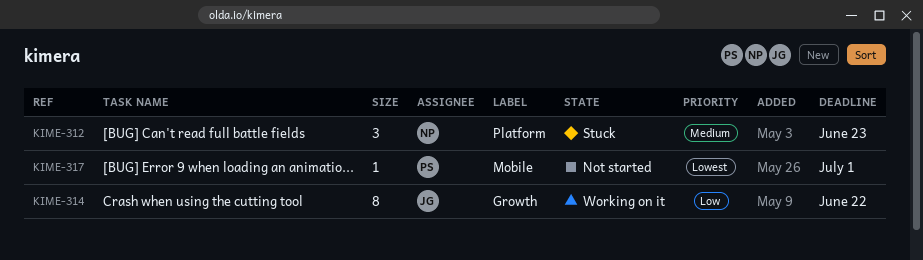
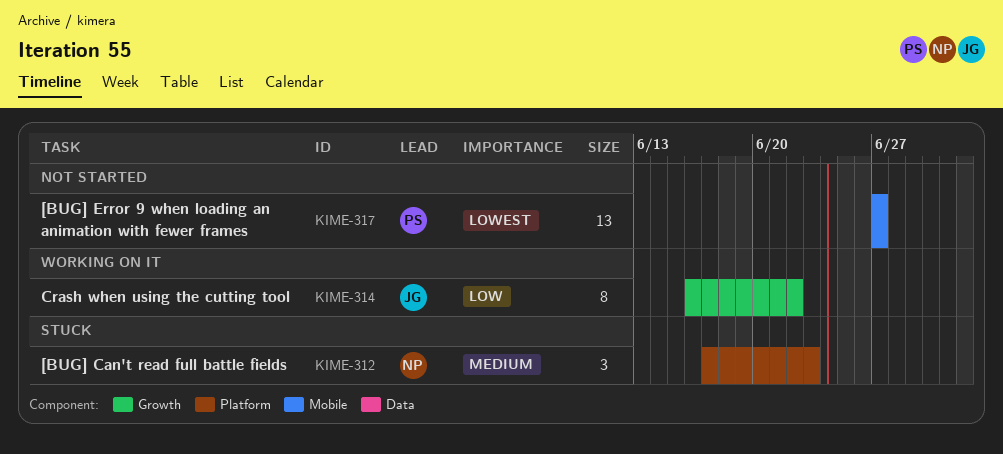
KIME-317, estimate: 1 -> 13
KIME-317, due: Jul 1 -> Jun 27

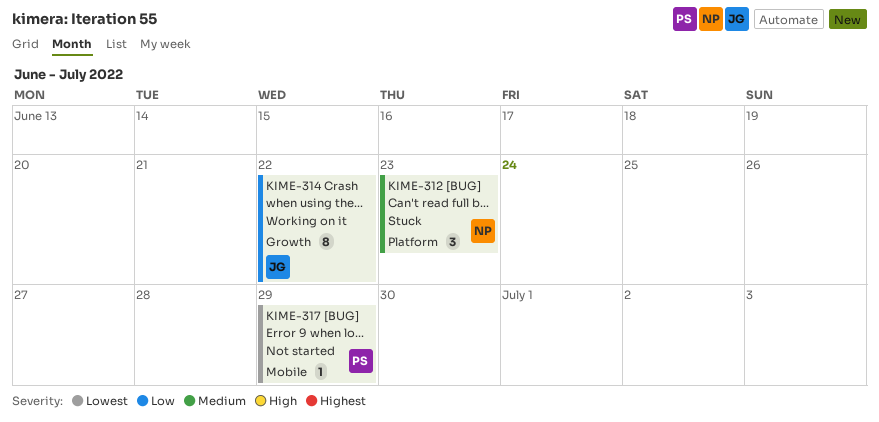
KIME-317, estimate: 13 -> 1
KIME-317, due: Jun 27 -> Jun 29

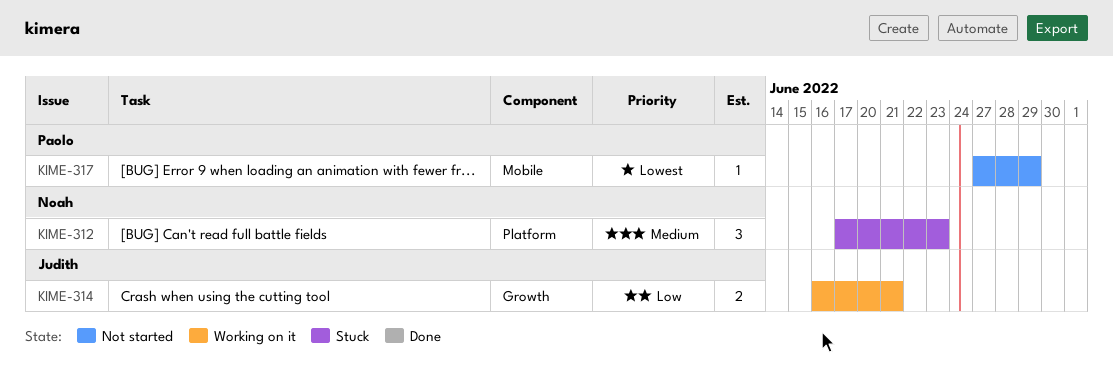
KIME-314, estimate: 8 -> 2
KIME-314, due: Jun 22 -> Jun 21

